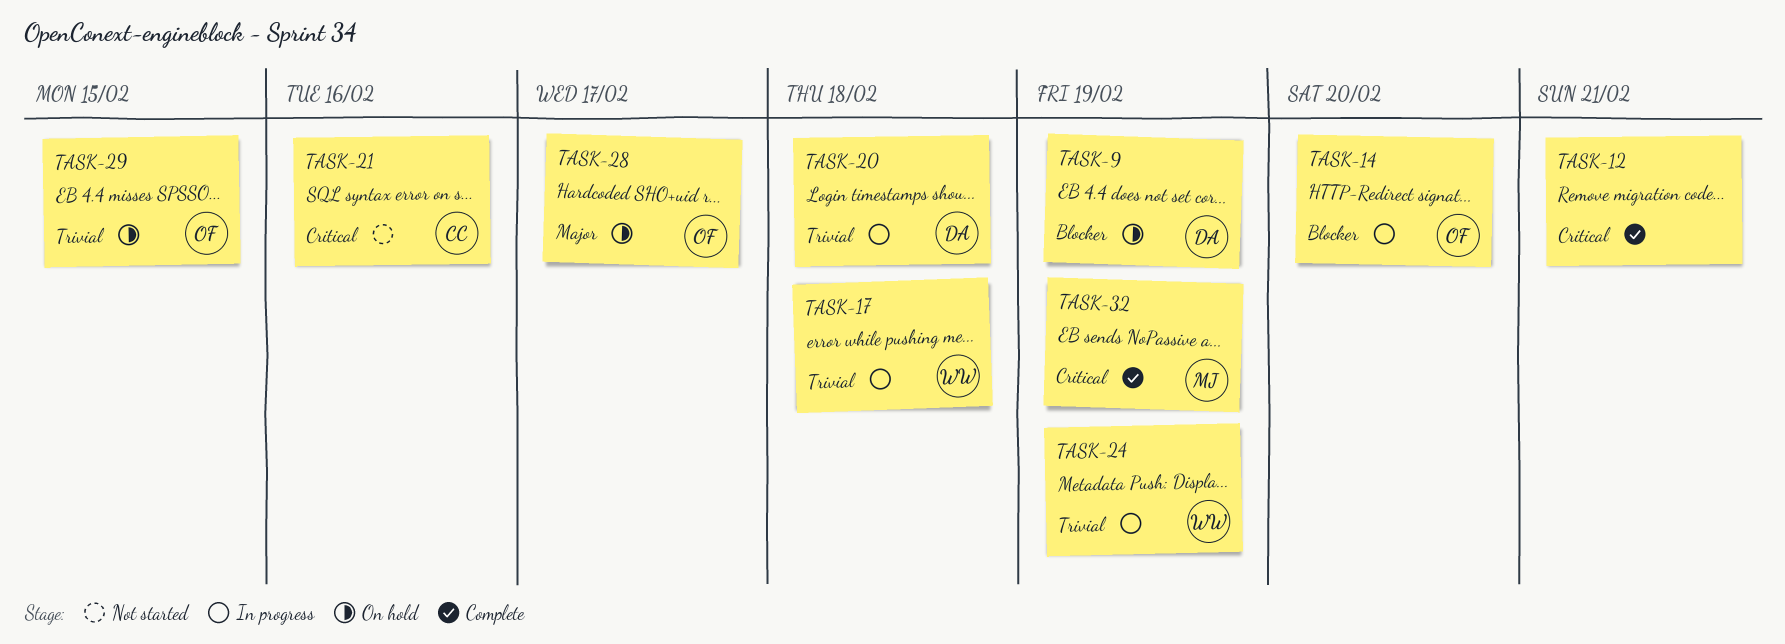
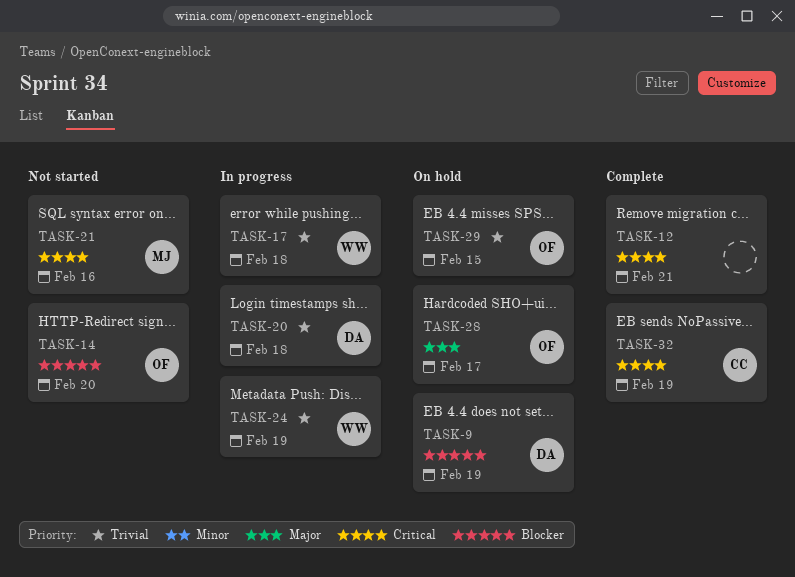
TASK-14, status: In progress -> Not started
TASK-21, owner: CC -> MJ
TASK-32, owner: MJ -> CC

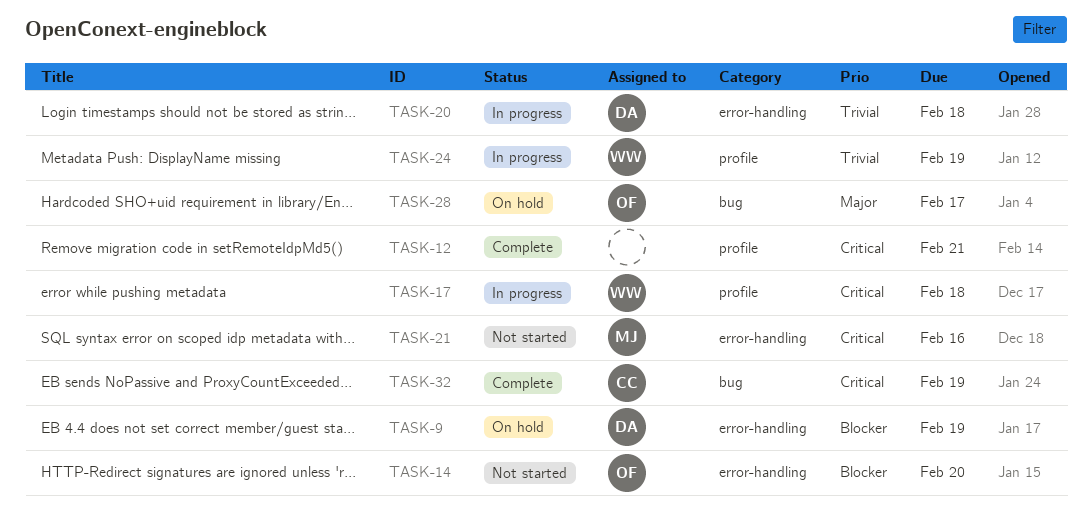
TASK-17, priority: Trivial -> Critical
TASK-29: present -> none

